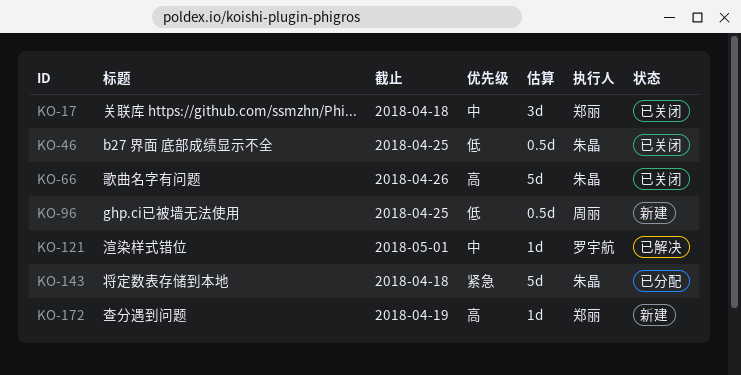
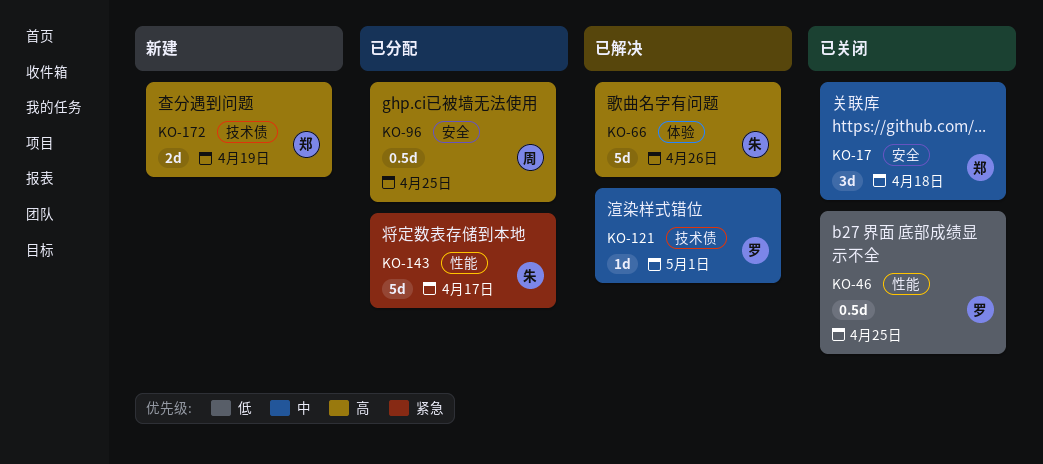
KO-46, owner: 朱晶 -> 罗宇航
KO-66, status: 已关闭 -> 已解决
KO-96, status: 新建 -> 已分配
KO-96, priority: 低 -> 高
KO-143, due: Apr 18 -> Apr 17
KO-172, estimate: 1d -> 2d

